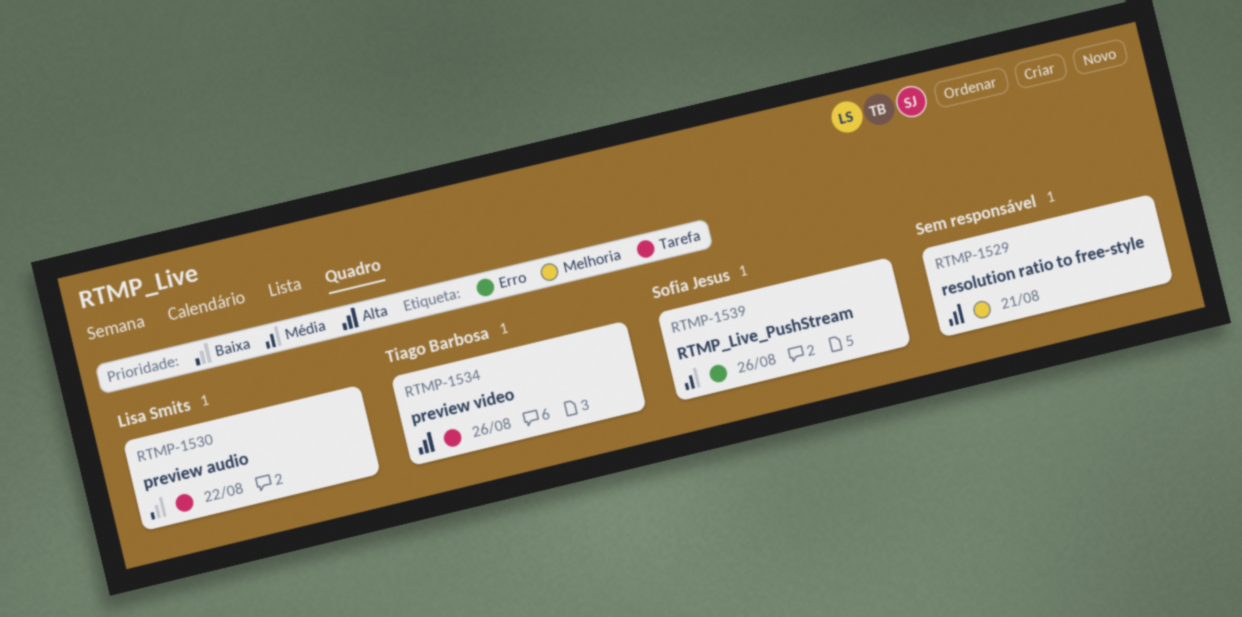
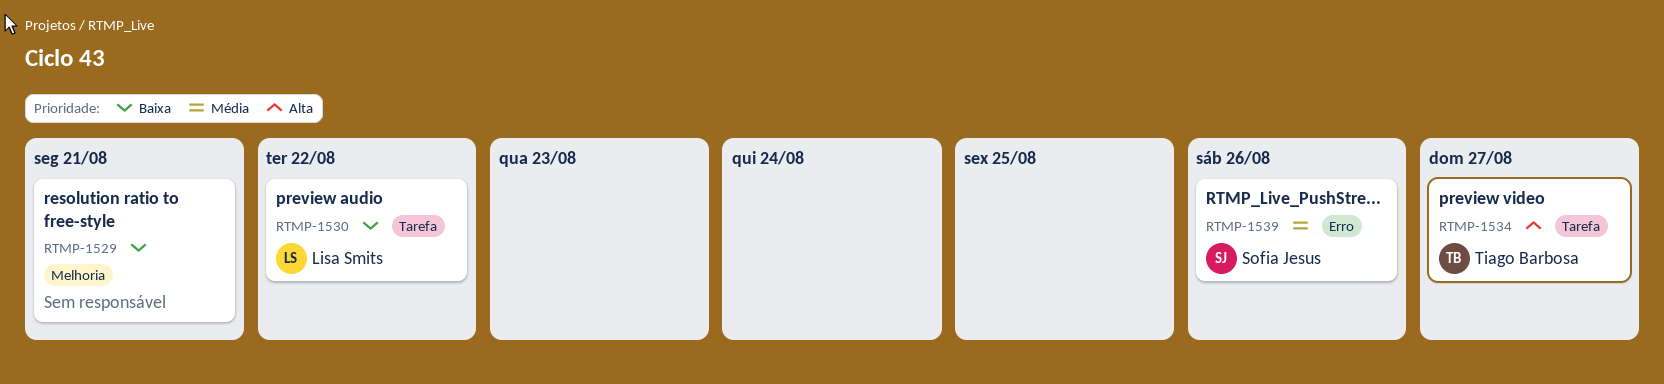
RTMP-1529, priority: Alta -> Baixa
RTMP-1534, due: Aug 26 -> Aug 27

